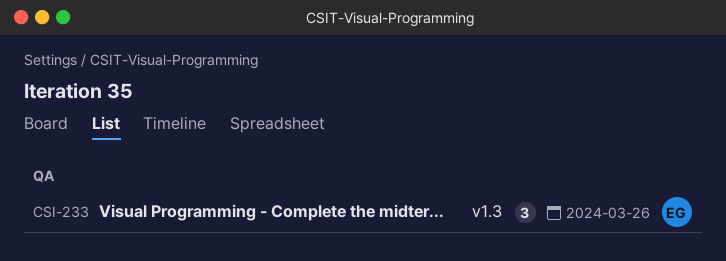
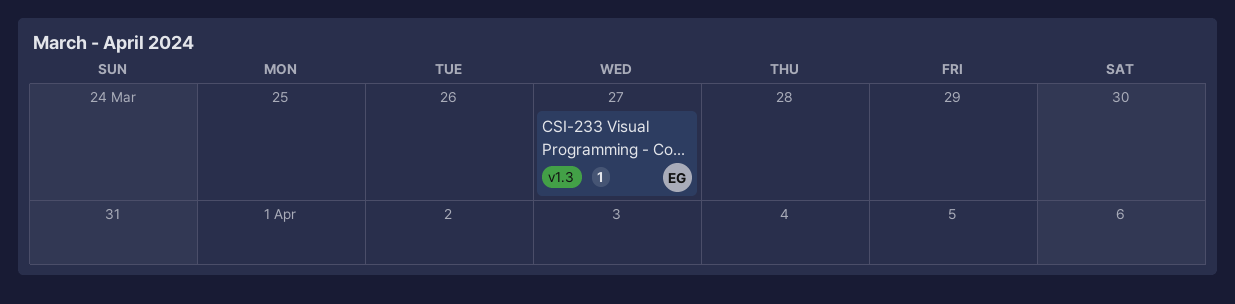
CSI-233, estimate: 3 -> 1
CSI-233, due: Mar 26 -> Mar 27

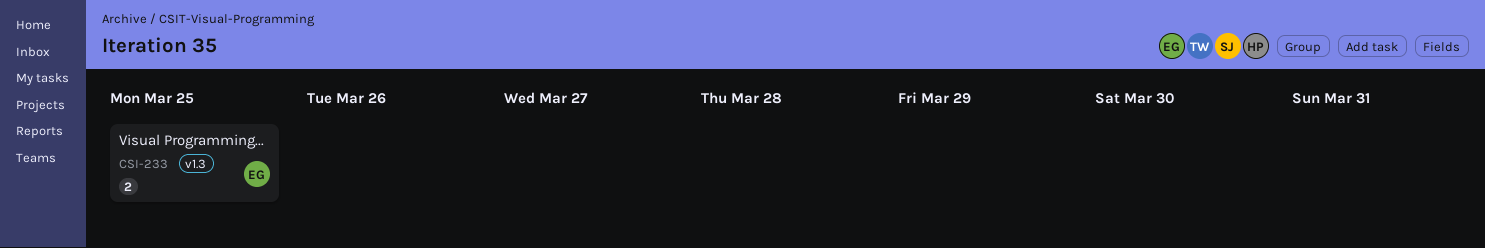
CSI-233, estimate: 1 -> 2
CSI-233, due: Mar 27 -> Mar 25

